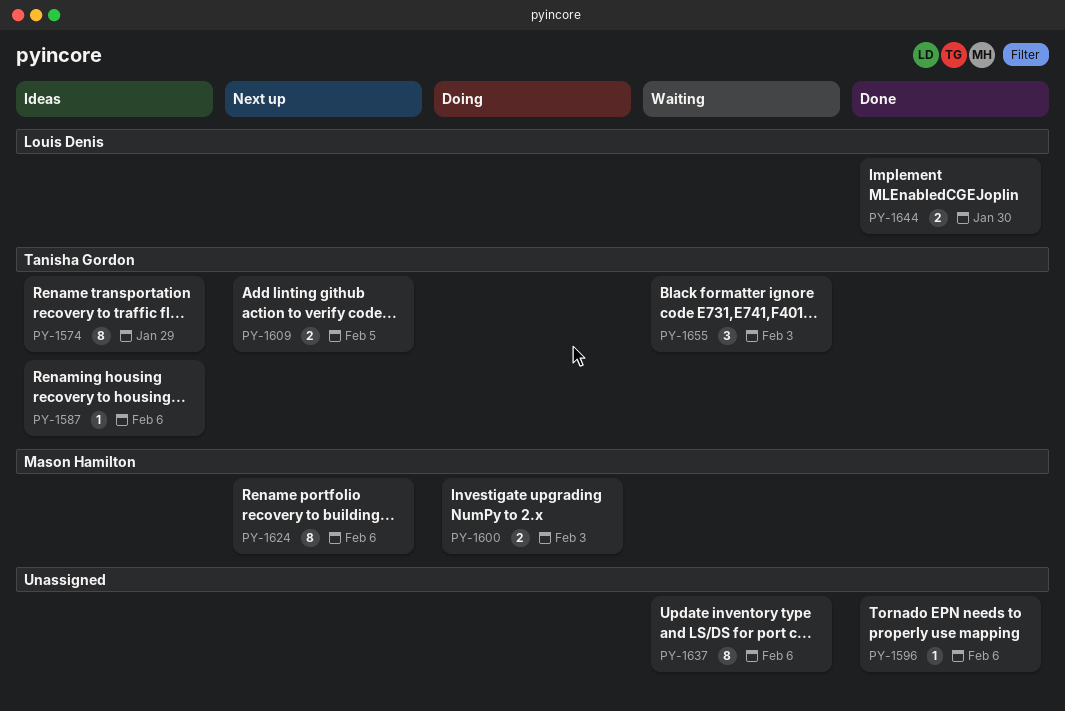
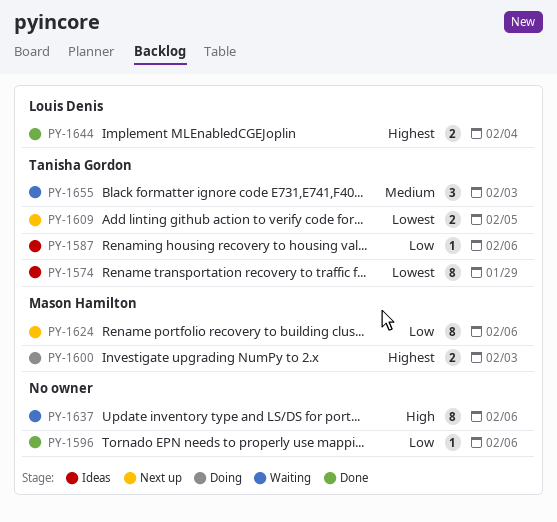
PY-1644, due: Jan 30 -> Feb 4

